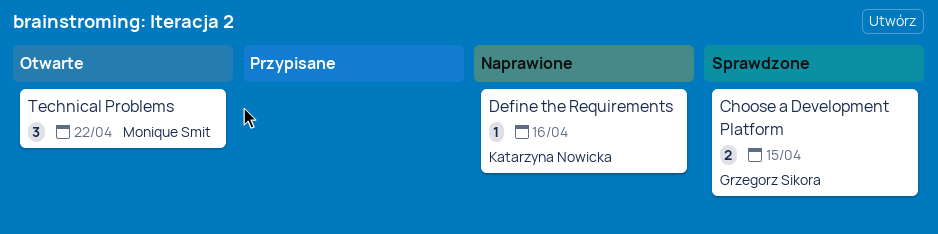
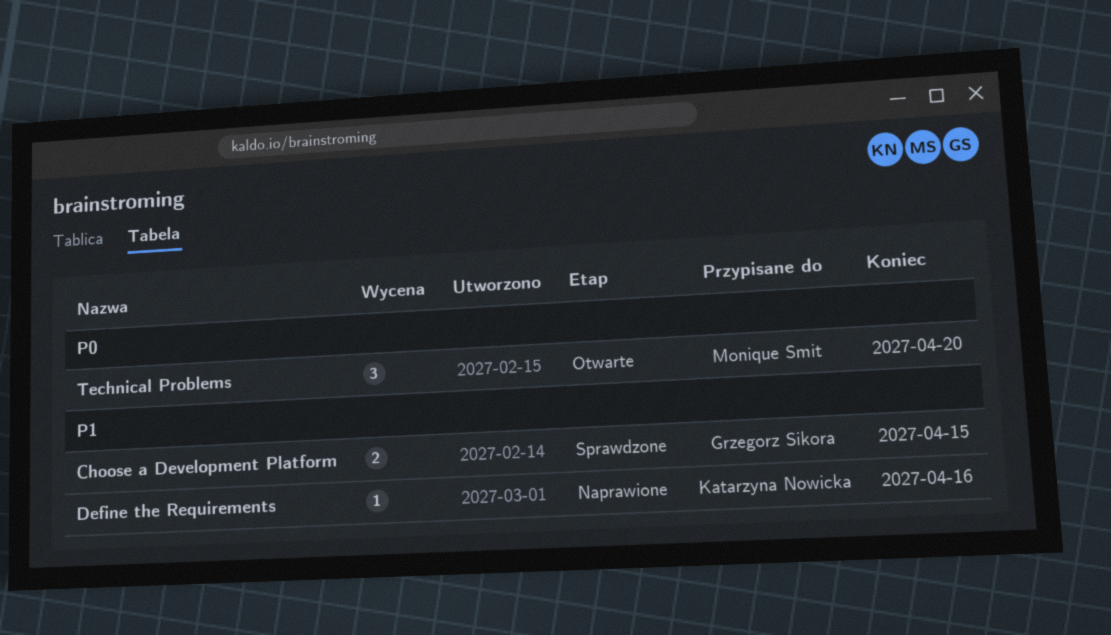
Technical Problems, due: Apr 22 -> Apr 20

